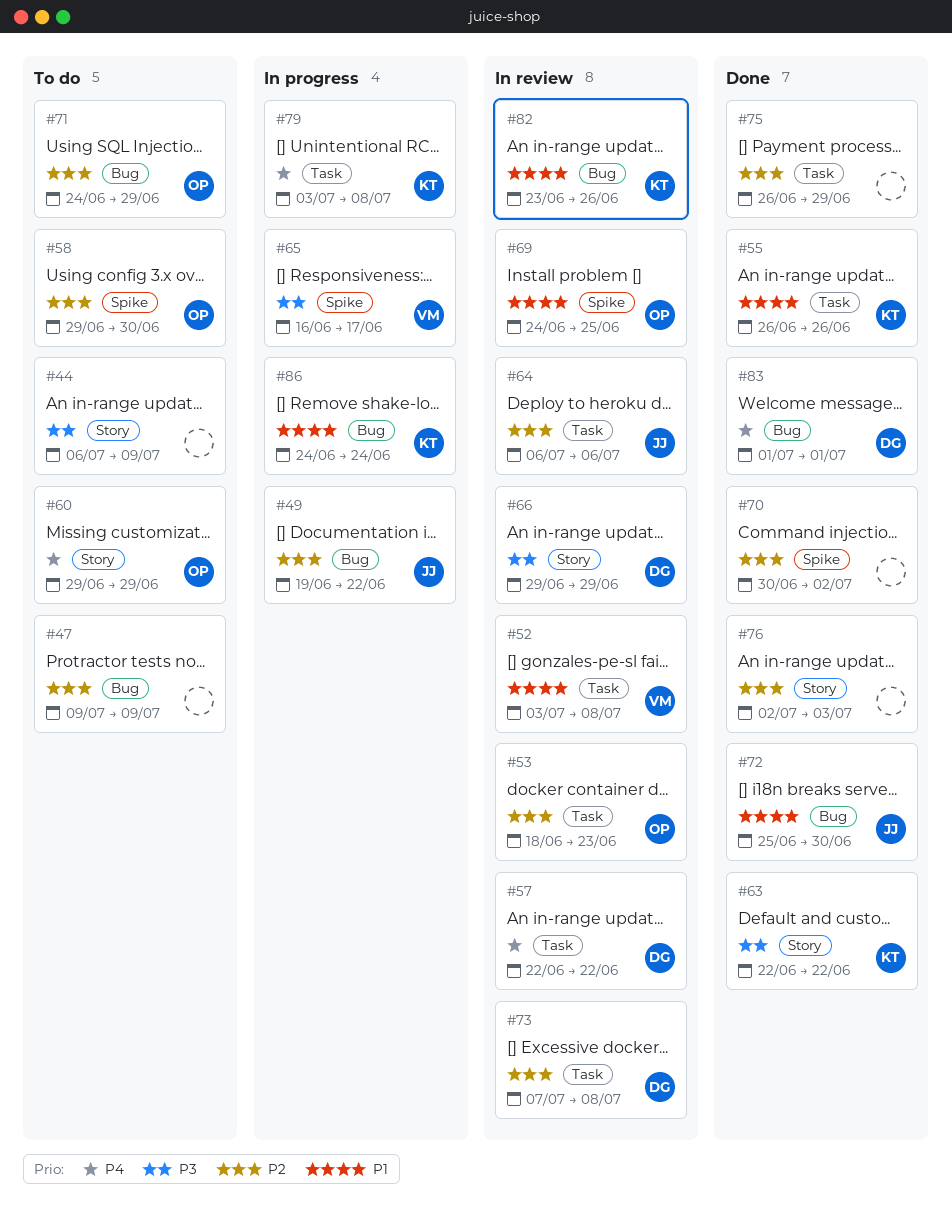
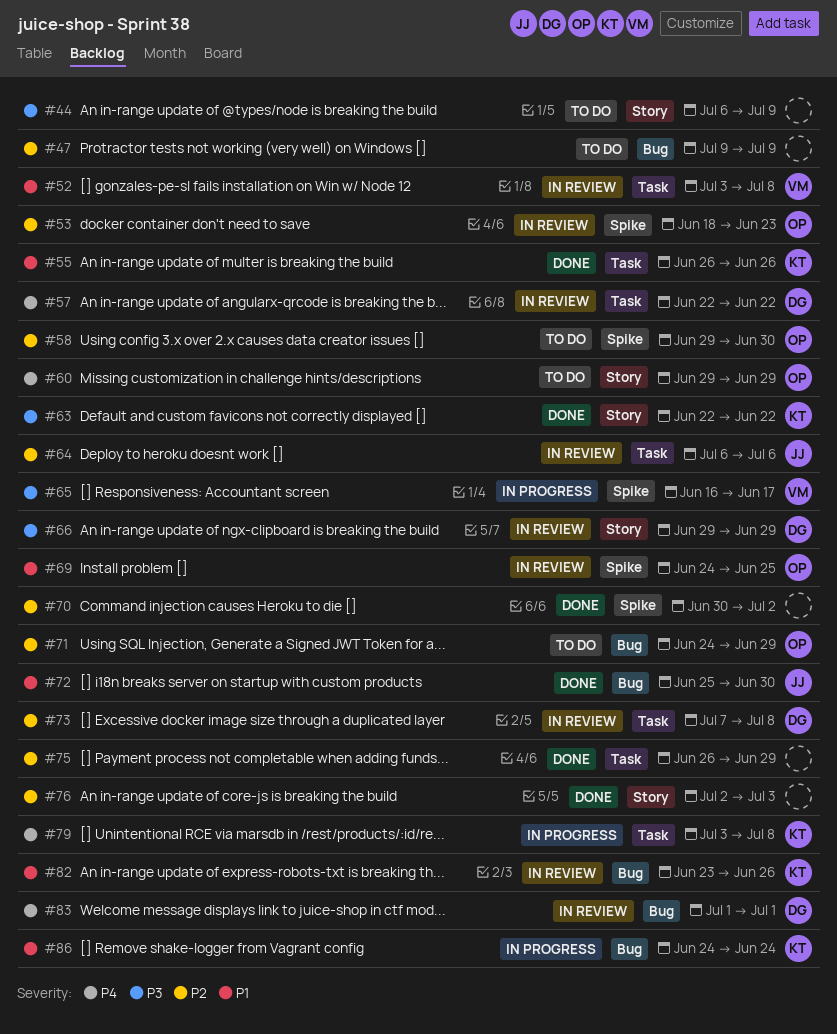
#49: present -> none
#53, label: Task -> Spike
#83, status: Done -> In review

